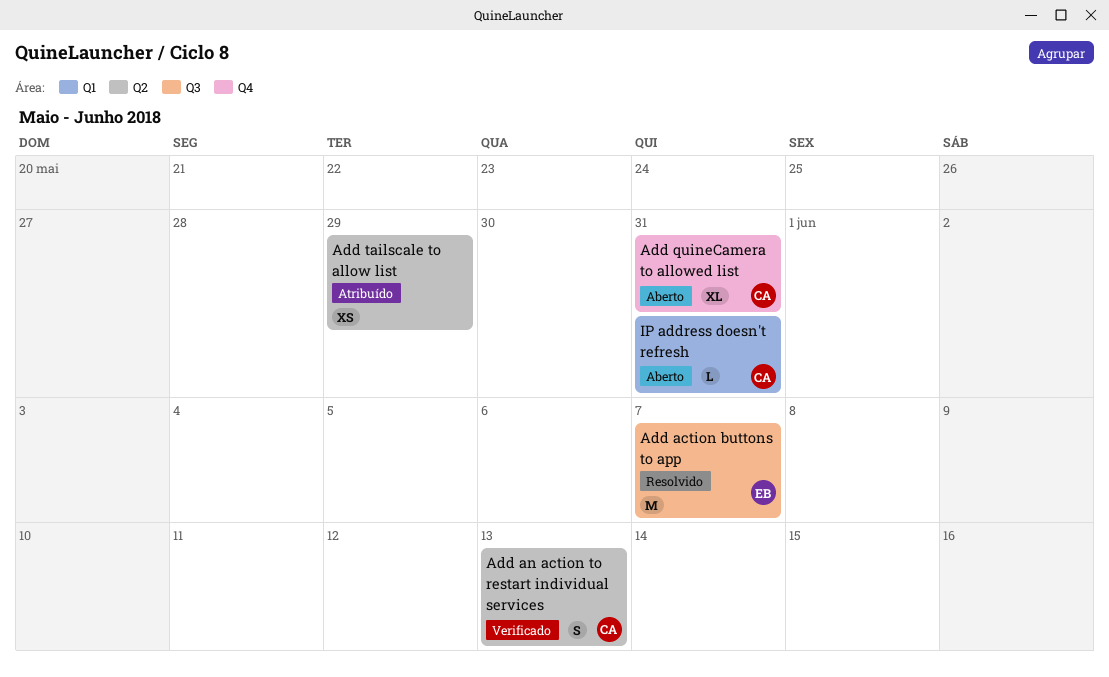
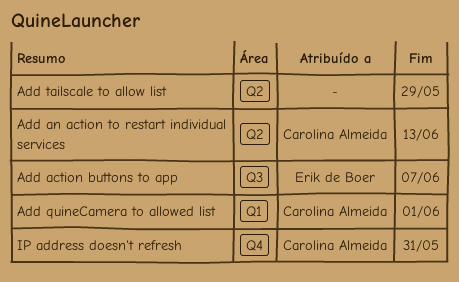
Add quineCamera to allowed list, label: Q4 -> Q1
Add quineCamera to allowed list, due: May 31 -> Jun 1
IP address doesn't refresh, label: Q1 -> Q4

